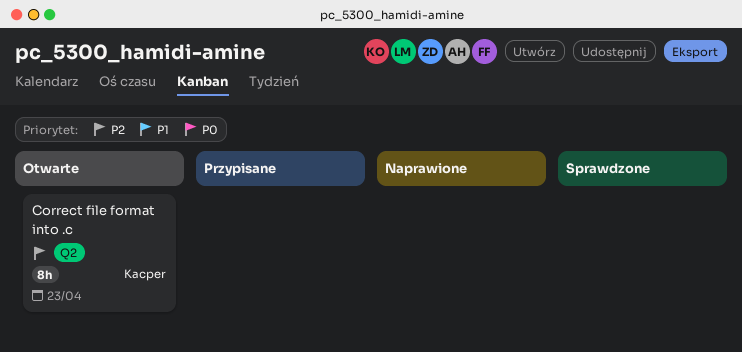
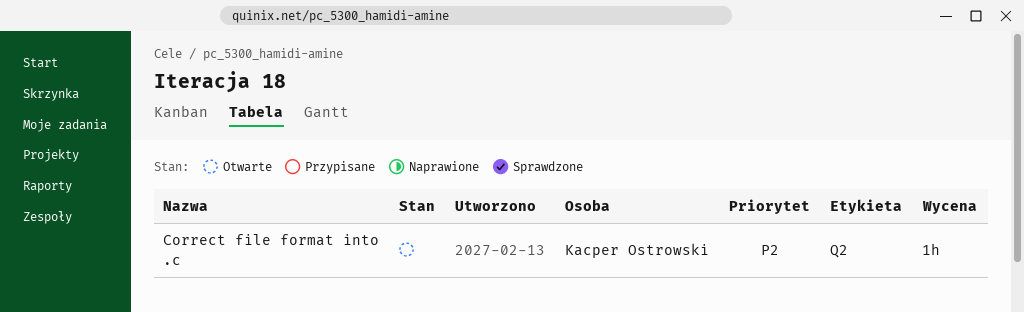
Correct file format into .c, estimate: 8h -> 1h

